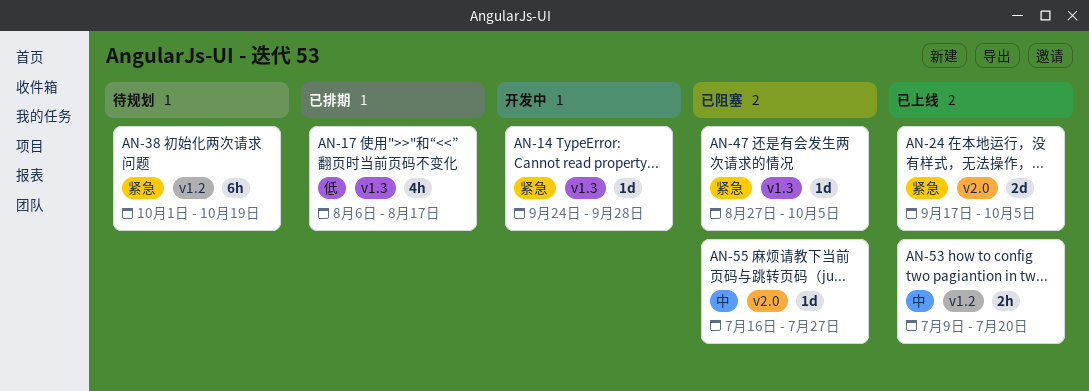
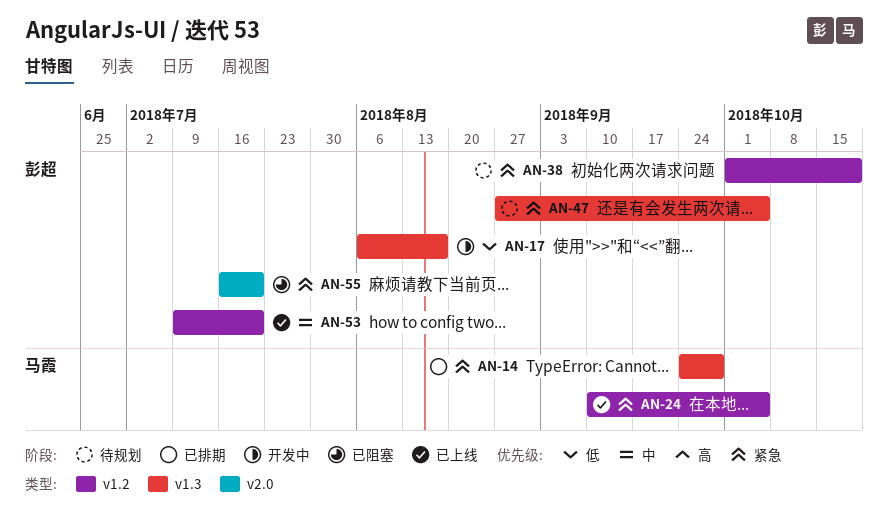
AN-14, status: 开发中 -> 已排期
AN-17, status: 已排期 -> 开发中
AN-24, label: v2.0 -> v1.2
AN-24, start: Sep 17 -> Sep 10
AN-47, status: 已阻塞 -> 待规划
AN-55, priority: 中 -> 紧急
AN-55, due: Jul 27 -> Jul 20

